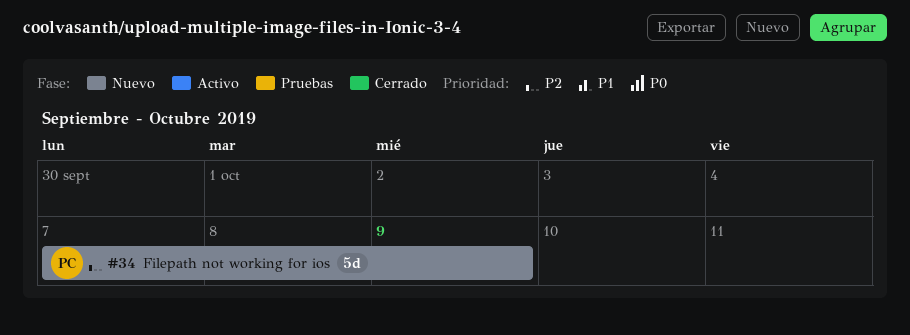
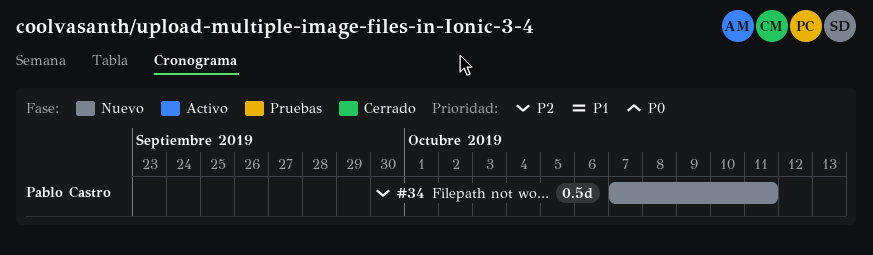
#34, estimate: 5d -> 0.5d
#34, due: Oct 9 -> Oct 11

